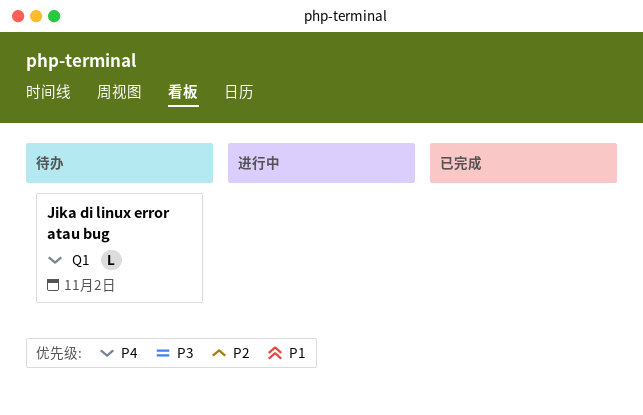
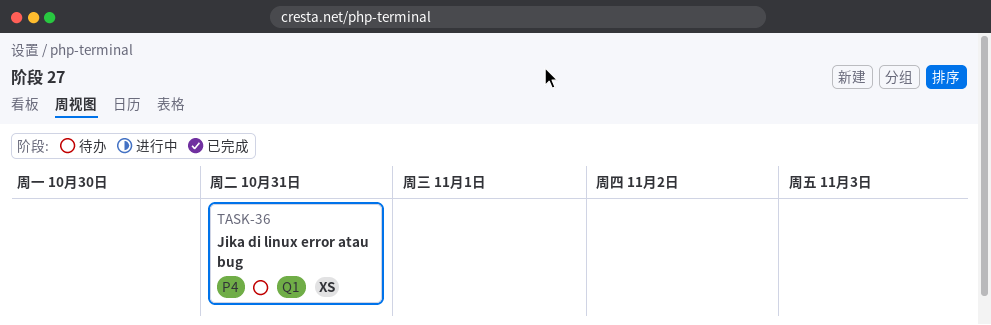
Jika di linux error atau bug, estimate: L -> XS
Jika di linux error atau bug, due: Nov 2 -> Oct 31

